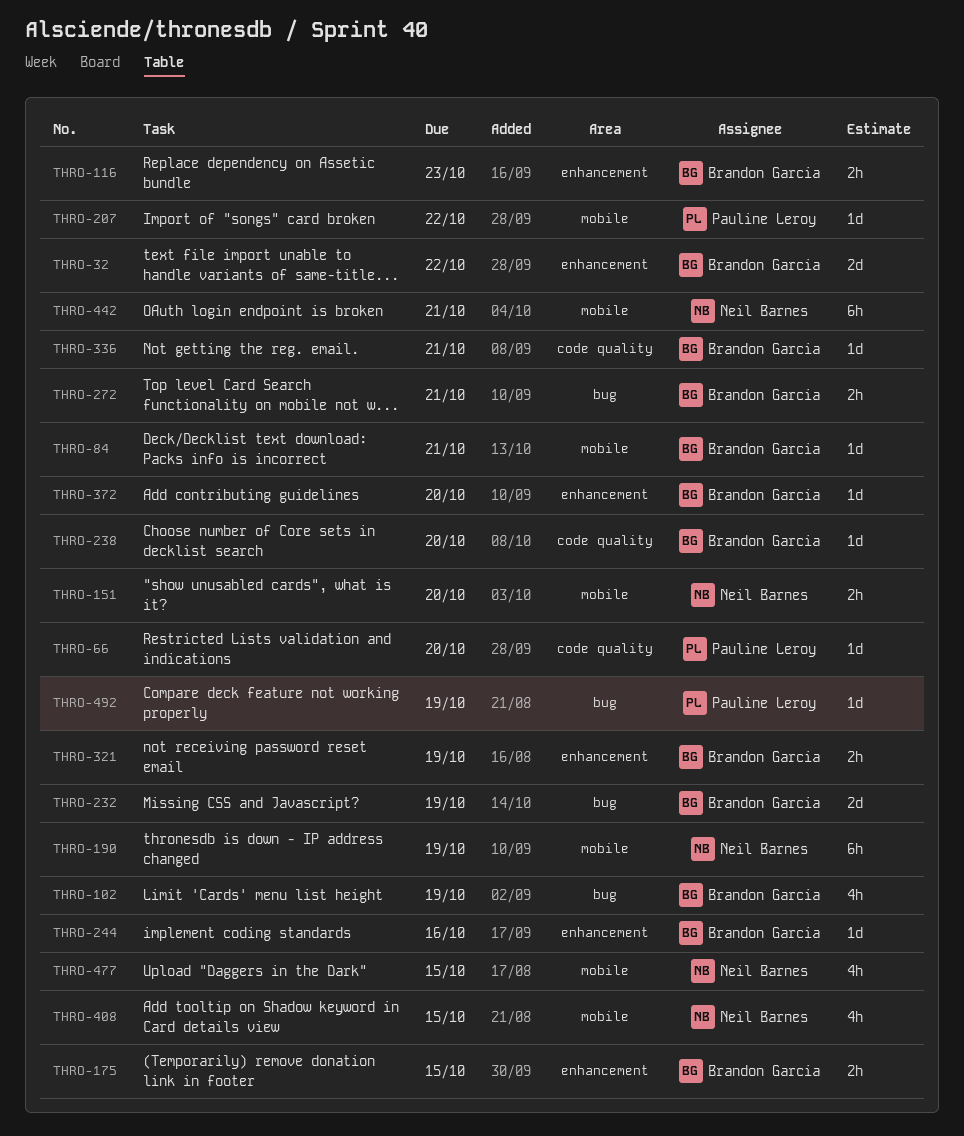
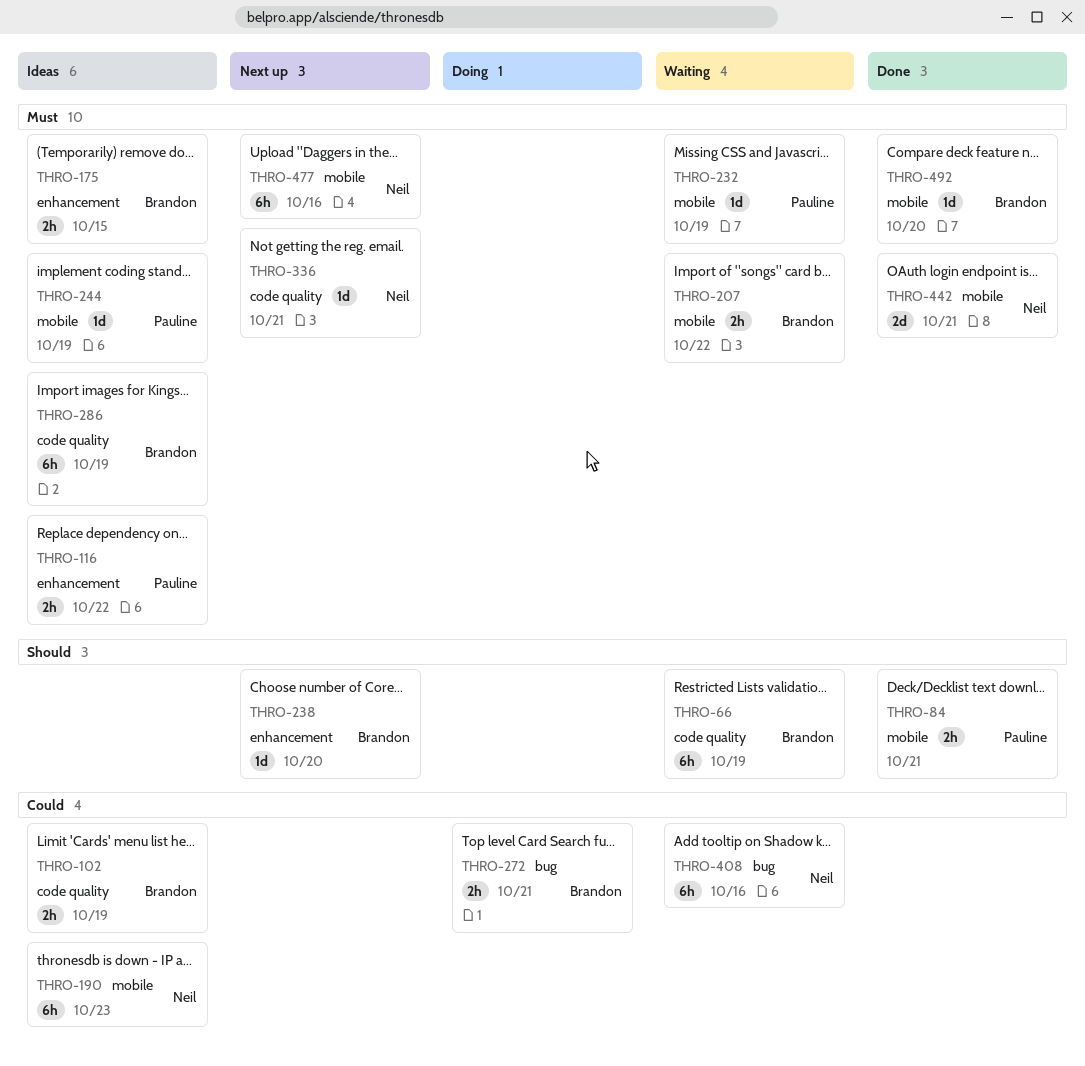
THRO-32: present -> none
THRO-66, owner: Pauline Leroy -> Brandon Garcia
THRO-66, estimate: 1d -> 6h
THRO-66, due: Oct 20 -> Oct 19
THRO-84, owner: Brandon Garcia -> Pauline Leroy
THRO-84, estimate: 1d -> 2h
THRO-102, label: bug -> code quality
THRO-102, estimate: 4h -> 2h
THRO-116, owner: Brandon Garcia -> Pauline Leroy
THRO-116, due: Oct 23 -> Oct 22
THRO-151: present -> none
THRO-190, due: Oct 19 -> Oct 23
THRO-207, owner: Pauline Leroy -> Brandon Garcia
THRO-207, estimate: 1d -> 2h
THRO-232, owner: Brandon Garcia -> Pauline Leroy
THRO-232, label: bug -> mobile
THRO-232, estimate: 2d -> 1d
THRO-238, label: code quality -> enhancement
THRO-244, owner: Brandon Garcia -> Pauline Leroy
THRO-244, label: enhancement -> mobile
THRO-244, due: Oct 16 -> Oct 19
THRO-286: none -> present
THRO-321: present -> none
THRO-336, owner: Brandon Garcia -> Neil Barnes
THRO-372: present -> none
THRO-408, label: mobile -> bug
THRO-408, estimate: 4h -> 6h
THRO-408, due: Oct 15 -> Oct 16
THRO-442, estimate: 6h -> 2d
THRO-477, estimate: 4h -> 6h
THRO-477, due: Oct 15 -> Oct 16
THRO-492, owner: Pauline Leroy -> Brandon Garcia
THRO-492, label: bug -> mobile
THRO-492, due: Oct 19 -> Oct 20

